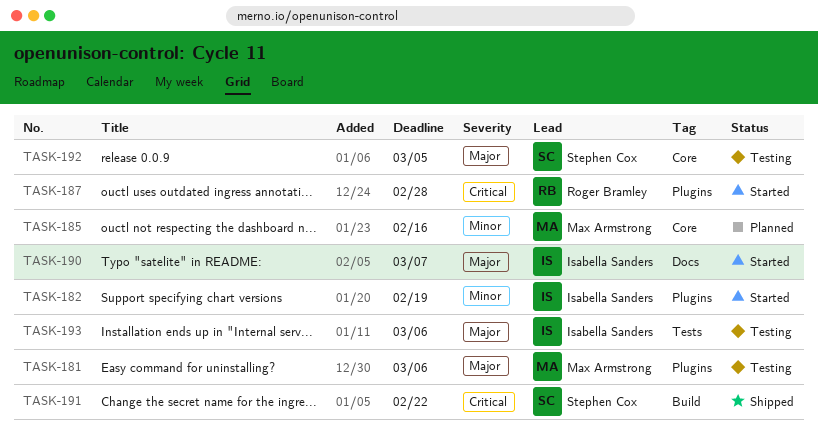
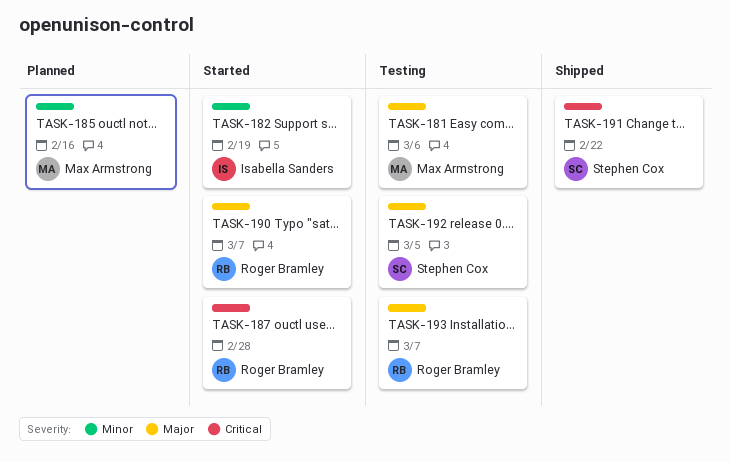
TASK-190, owner: Isabella Sanders -> Roger Bramley
TASK-193, owner: Isabella Sanders -> Roger Bramley
TASK-193, due: Mar 6 -> Mar 7

